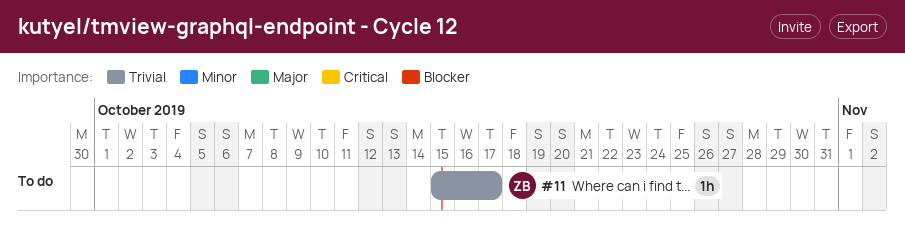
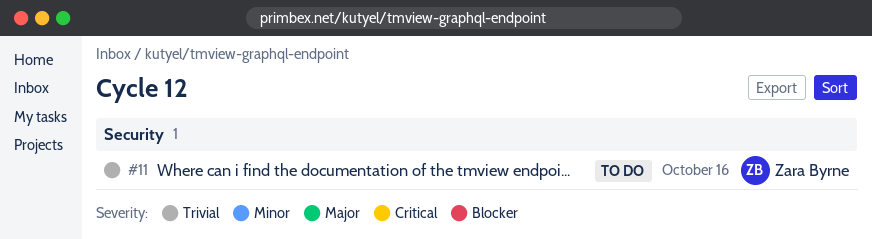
#11, due: Oct 17 -> Oct 16

